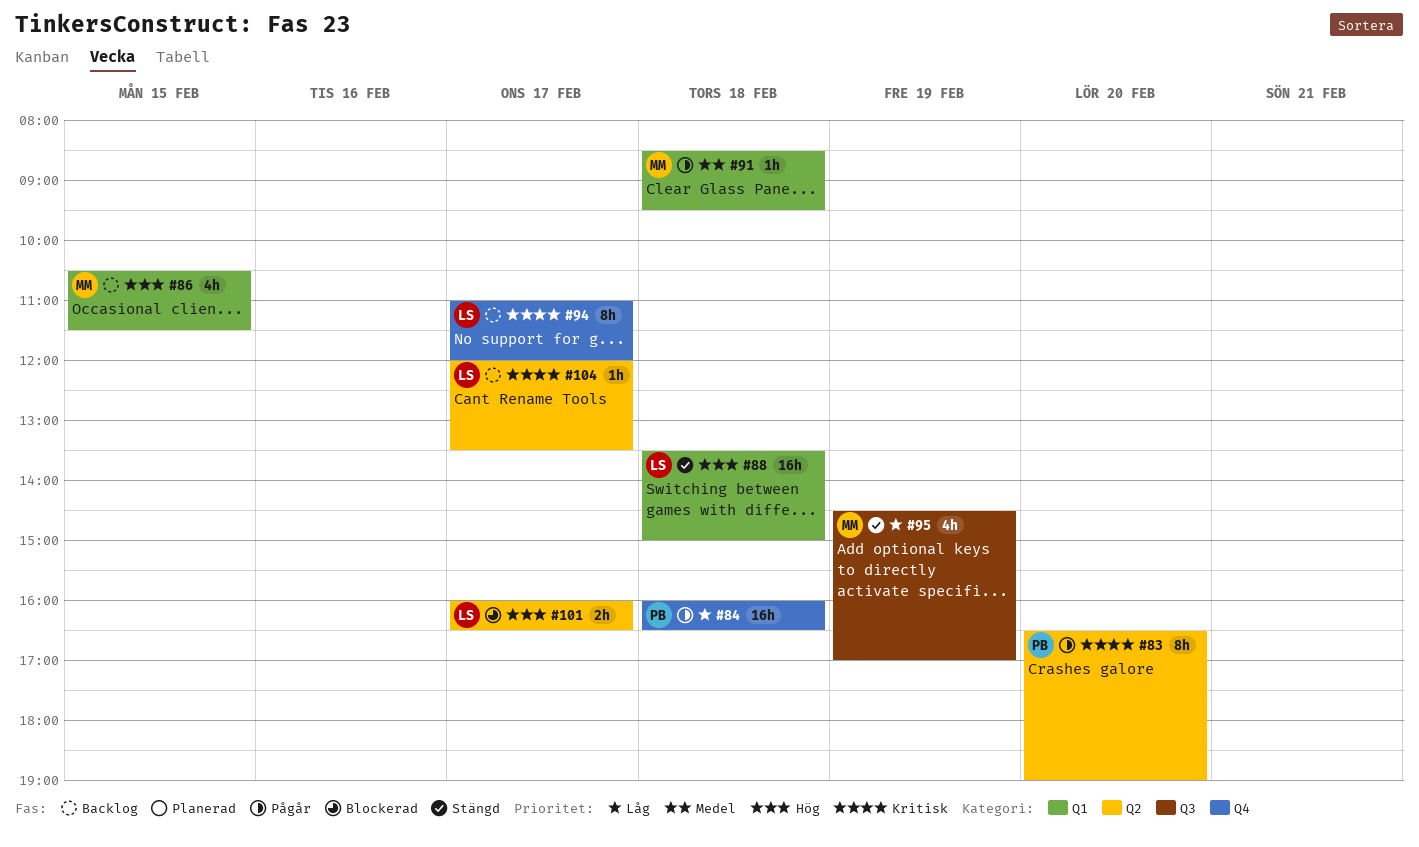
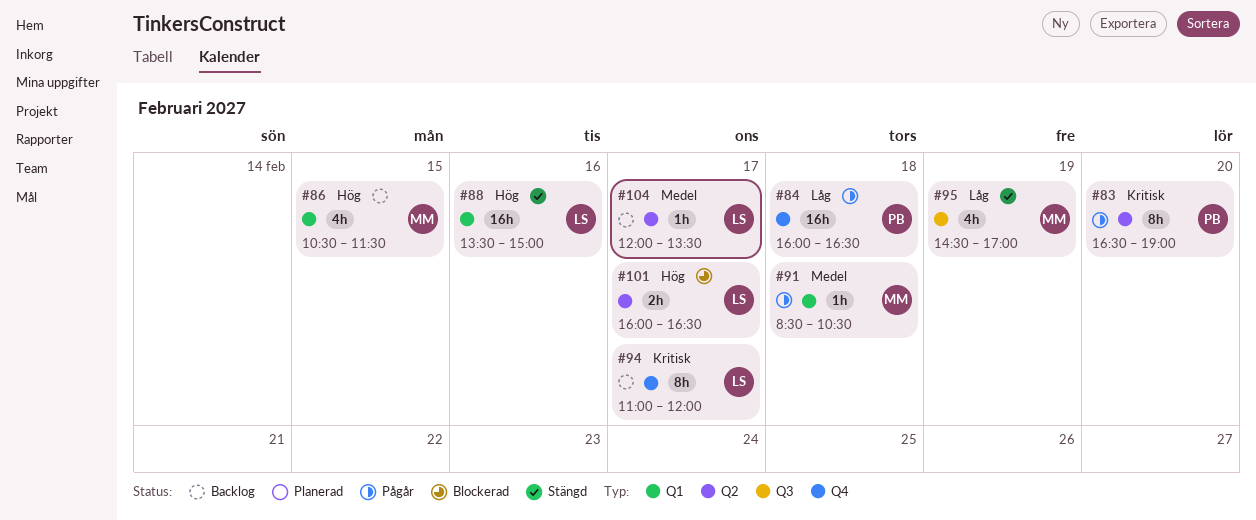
#88, day: Feb 18 -> Feb 16
#91, ends: 09:30 -> 10:30
#104, priority: Kritisk -> Medel

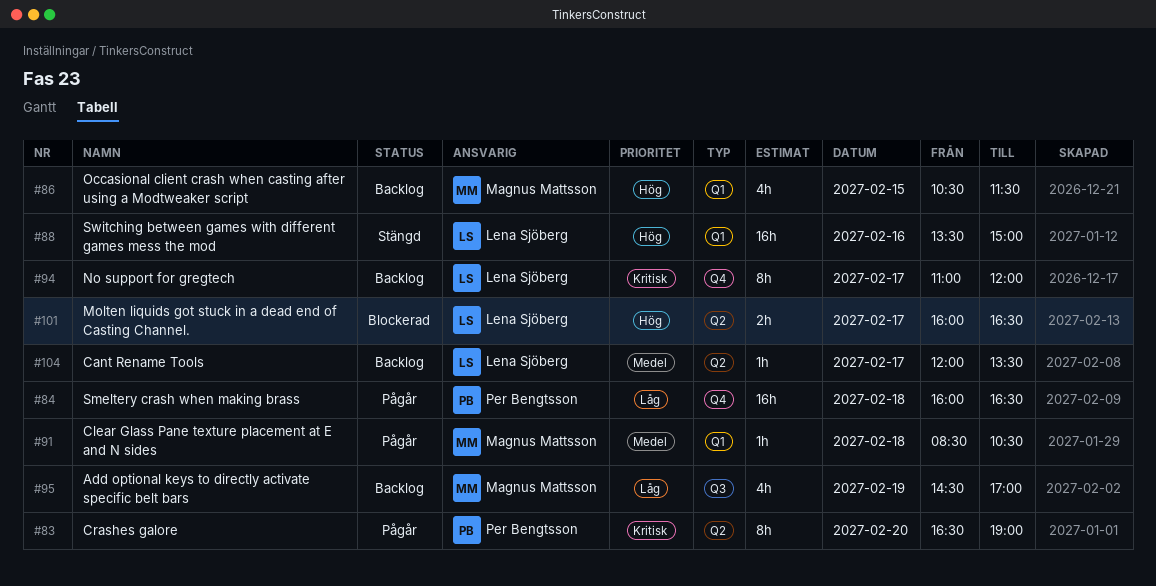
#95, status: Stängd -> Backlog

